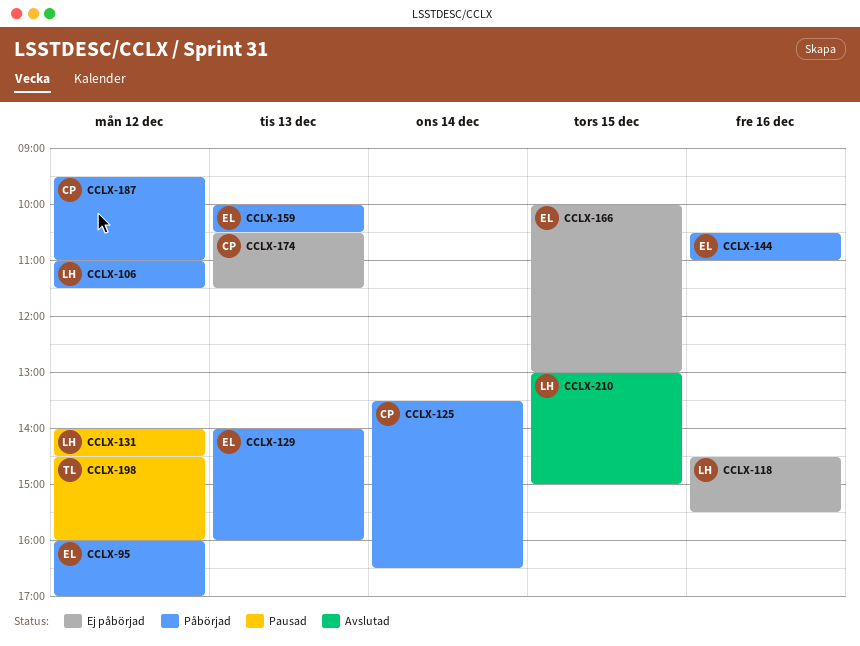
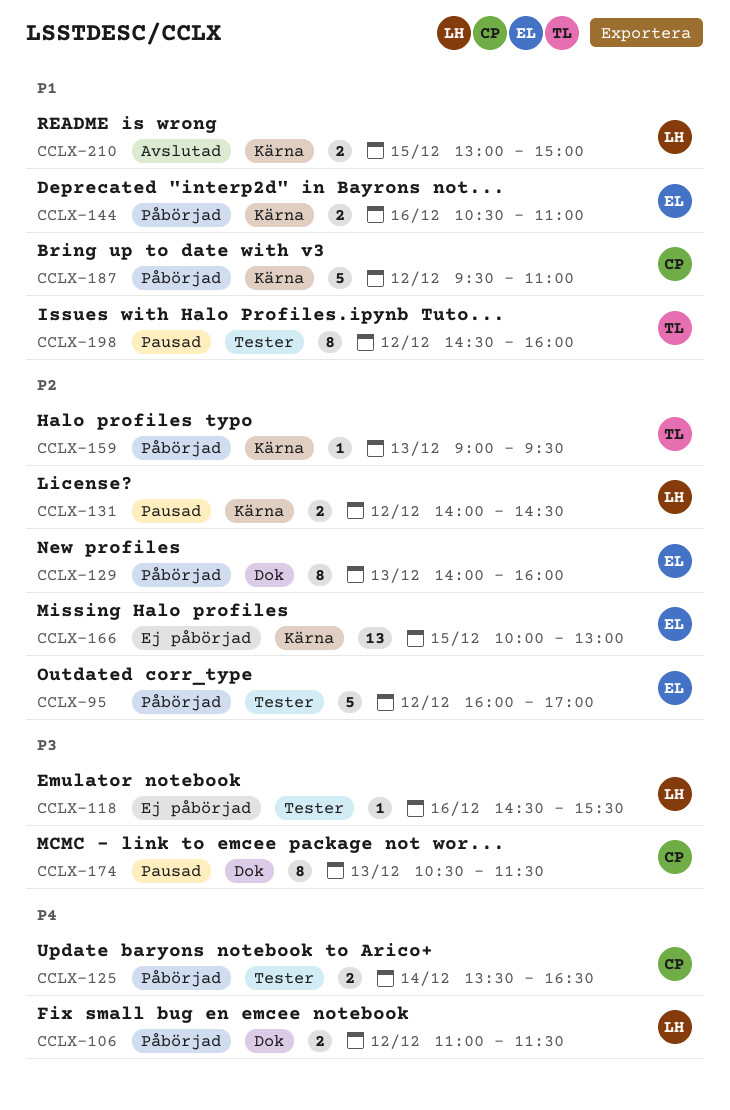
CCLX-159, owner: EL -> TL
CCLX-159, begins: 10:00 -> 09:00
CCLX-159, ends: 10:30 -> 09:30
CCLX-174, status: Ej påbörjad -> Pausad

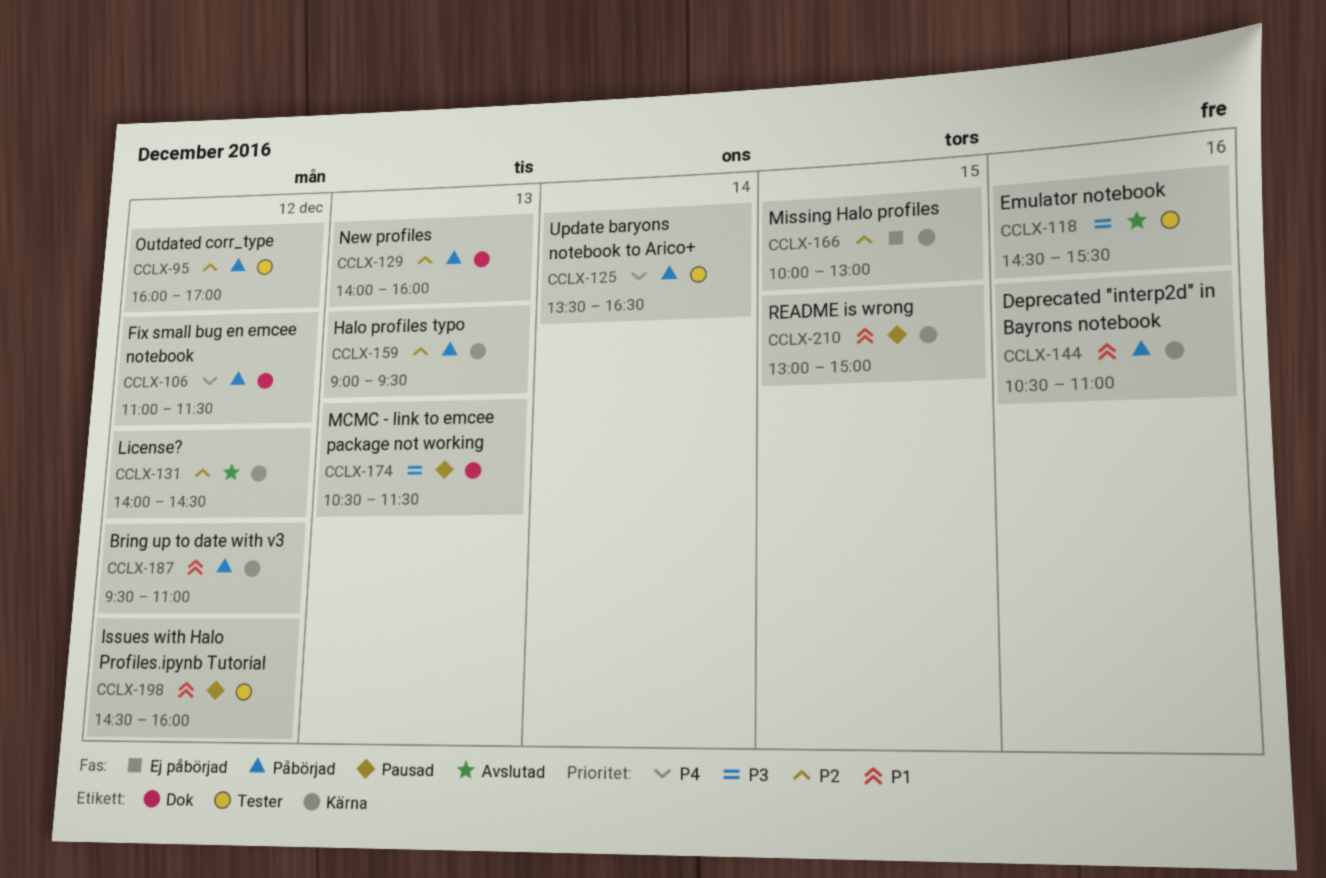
CCLX-118, status: Ej påbörjad -> Avslutad
CCLX-131, status: Pausad -> Avslutad
CCLX-210, status: Avslutad -> Pausad

